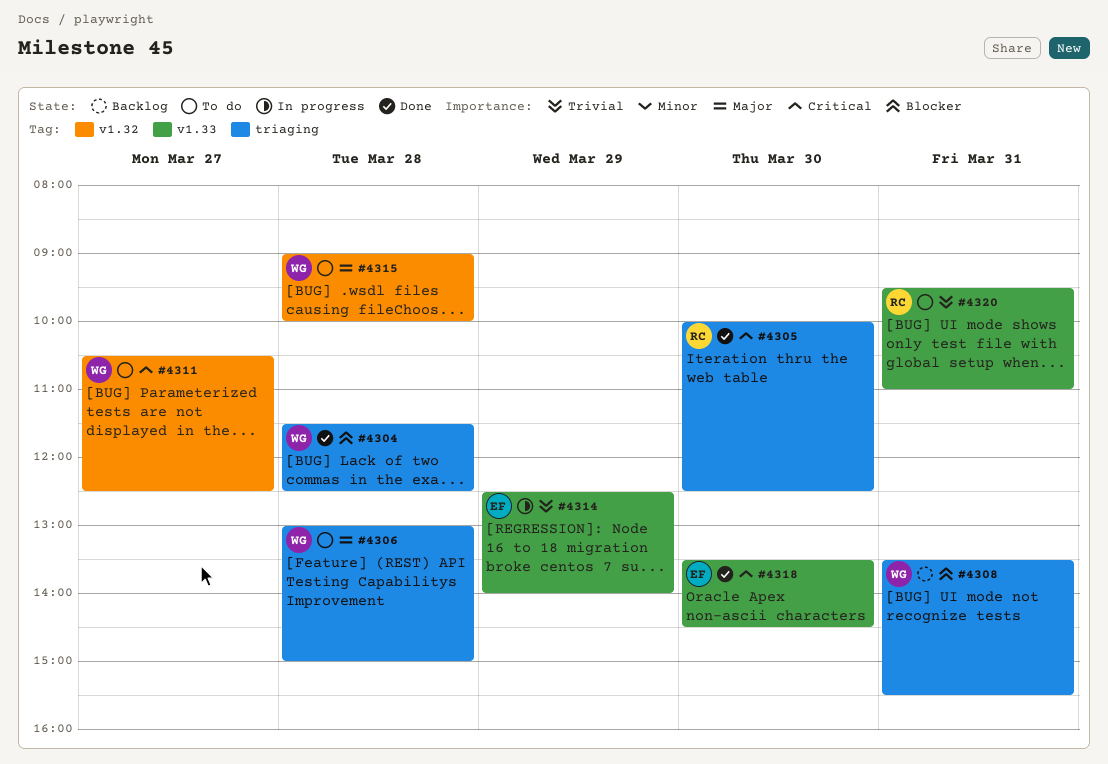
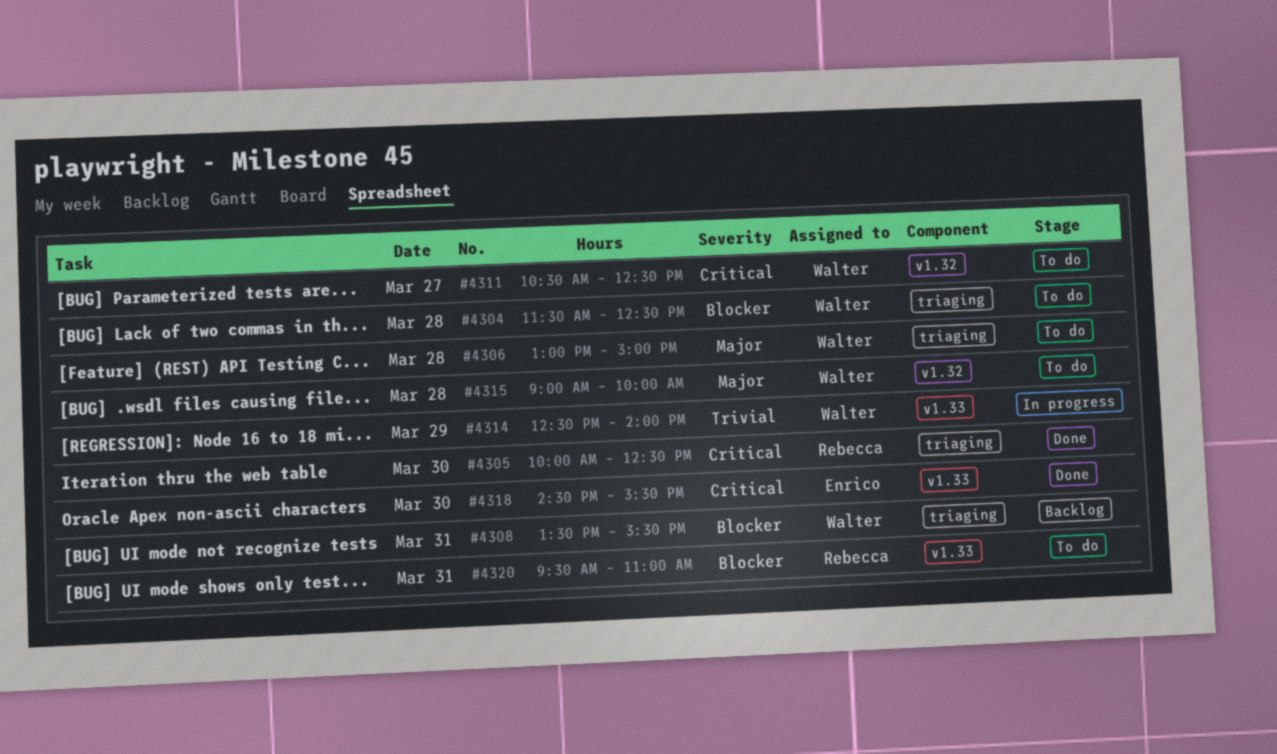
#4304, status: Done -> To do
#4314, owner: Enrico -> Walter
#4318, begins: 13:30 -> 14:30
#4318, ends: 14:30 -> 15:30
#4320, priority: Trivial -> Blocker

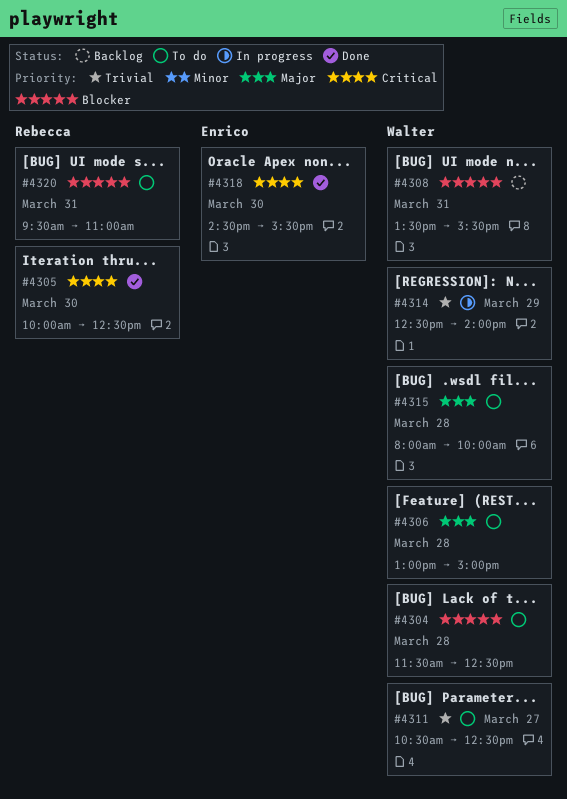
#4311, priority: Critical -> Trivial
#4315, begins: 09:00 -> 08:00

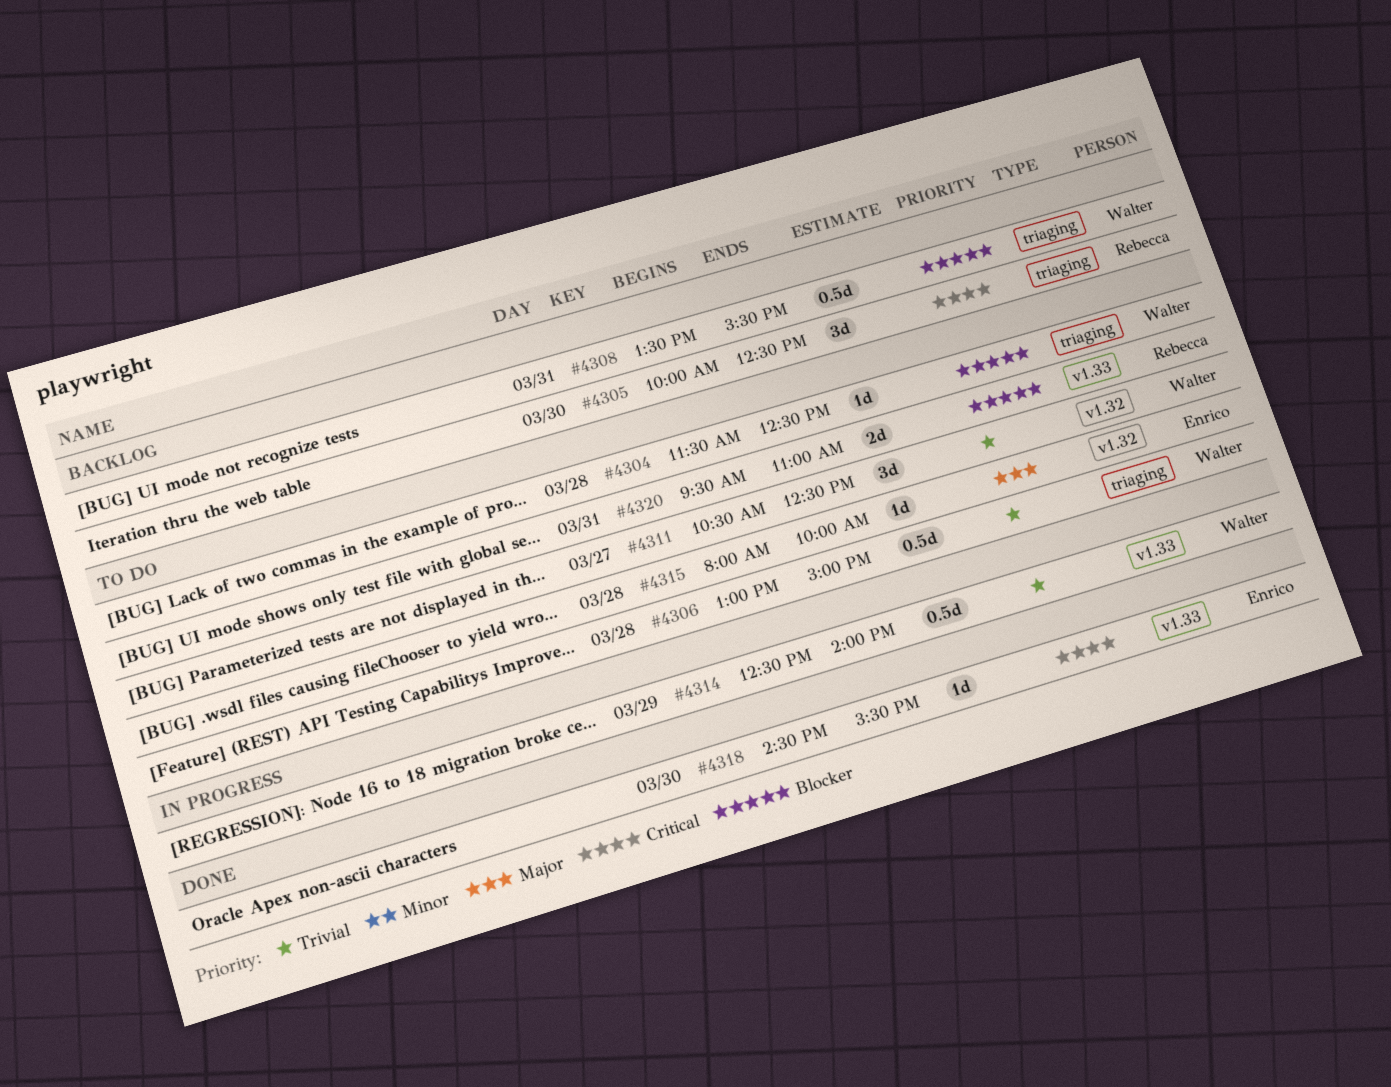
#4305, status: Done -> Backlog
#4306, priority: Major -> Trivial
#4315, owner: Walter -> Enrico

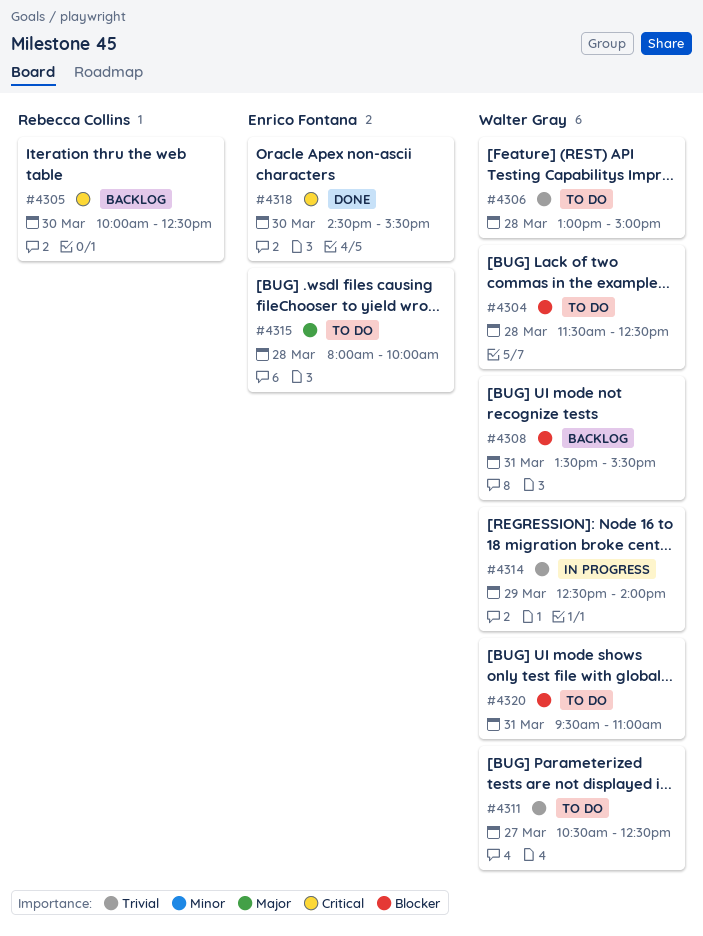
#4320, owner: Rebecca Collins -> Walter Gray

